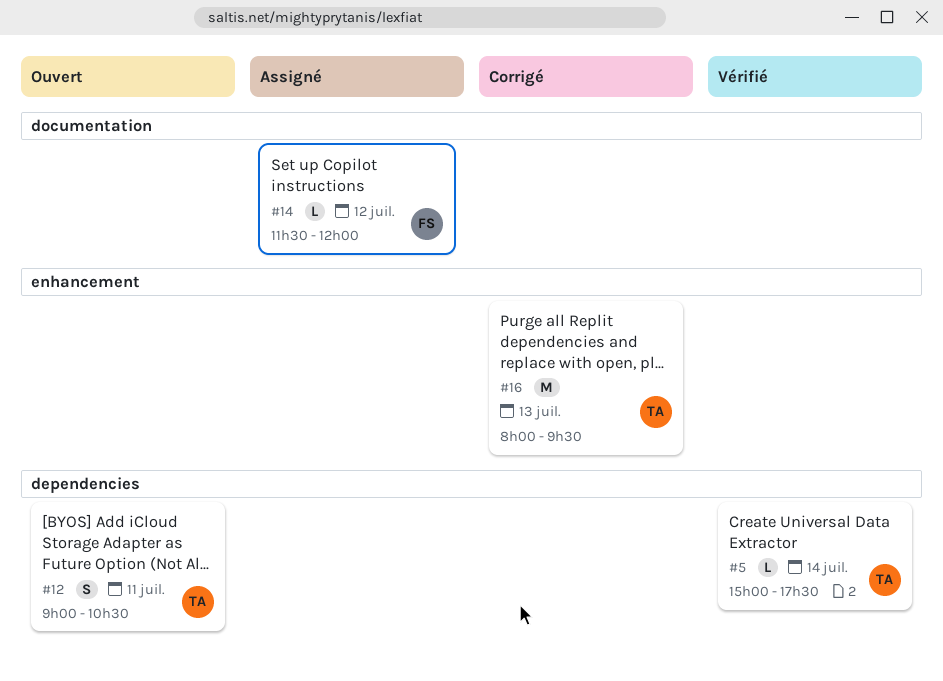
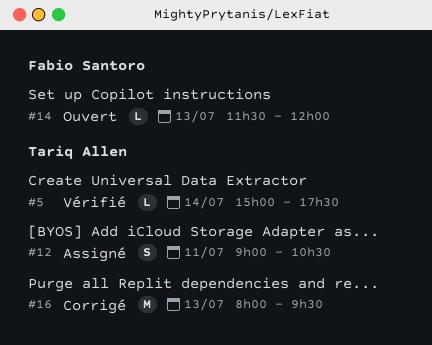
#12, status: Ouvert -> Assigné
#14, status: Assigné -> Ouvert
#14, day: Jul 12 -> Jul 13

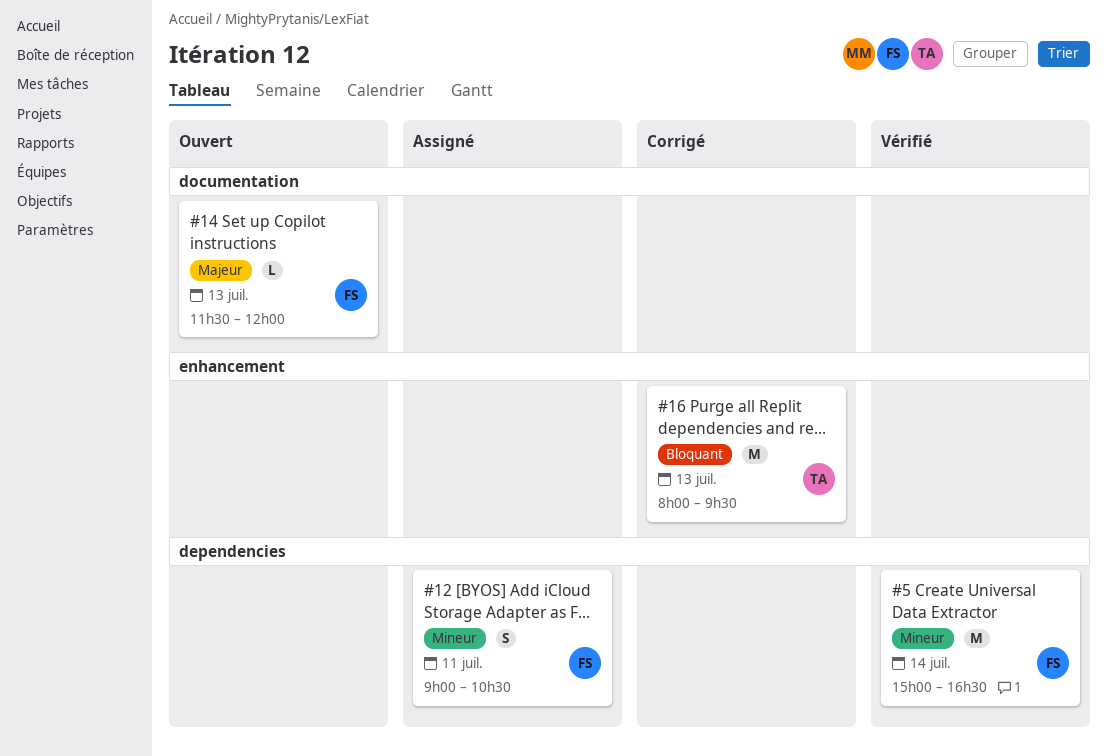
#5, owner: Tariq Allen -> Fabio Santoro
#5, estimate: L -> M
#5, ends: 17:30 -> 16:30
#12, owner: Tariq Allen -> Fabio Santoro

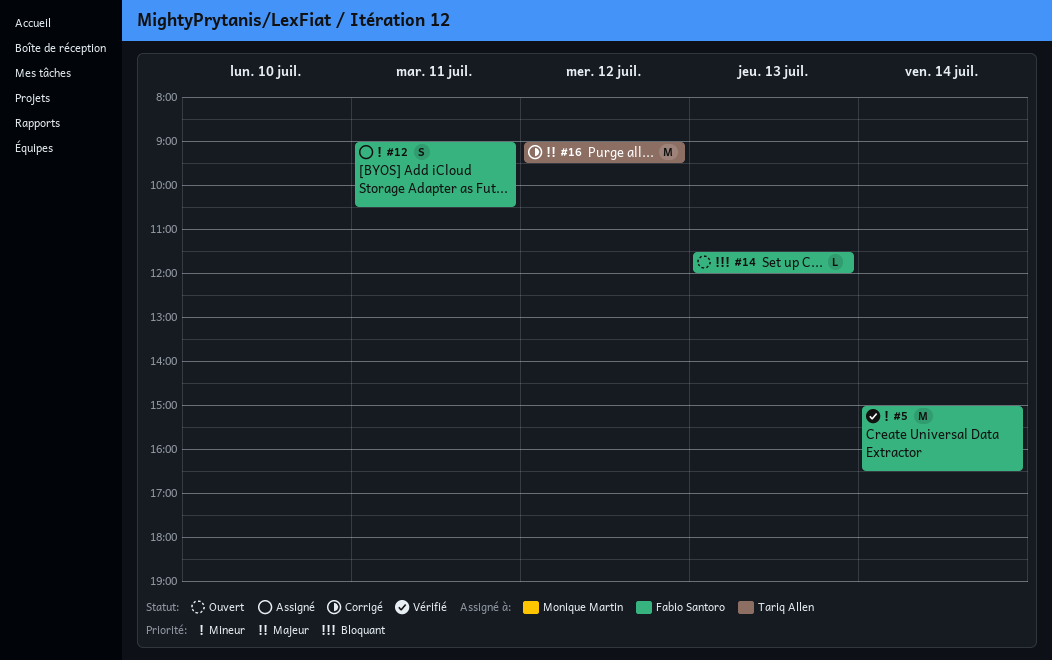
#14, priority: Majeur -> Bloquant
#16, priority: Bloquant -> Majeur
#16, day: Jul 13 -> Jul 12
#16, begins: 08:00 -> 09:00

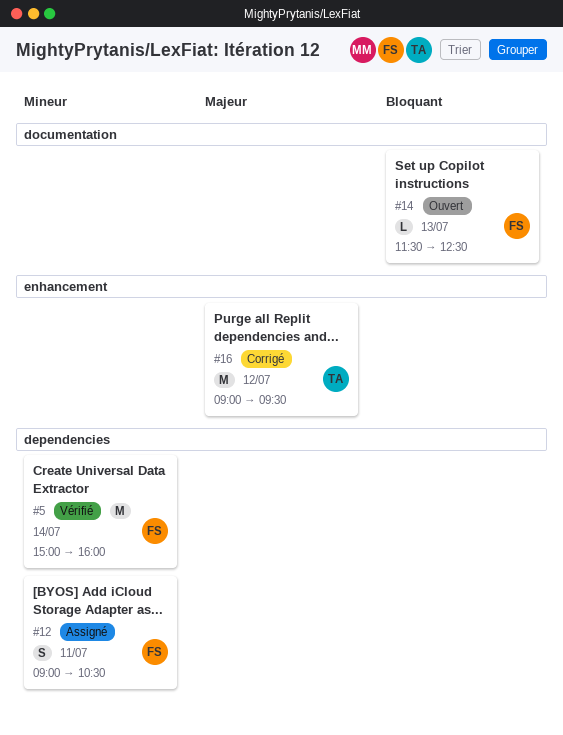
#5, ends: 16:30 -> 16:00
#14, ends: 12:00 -> 12:30

